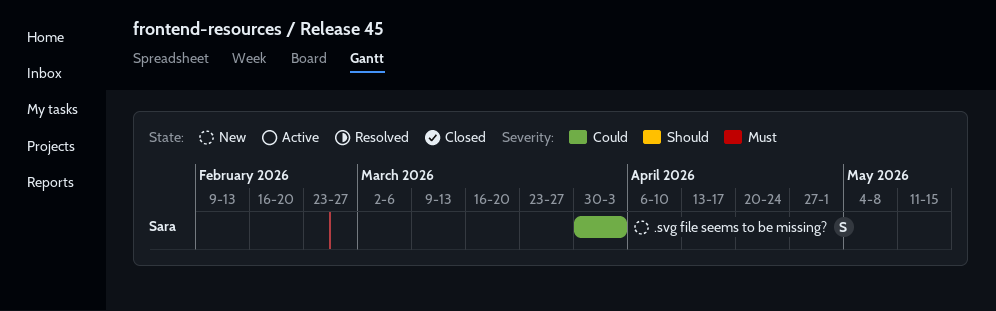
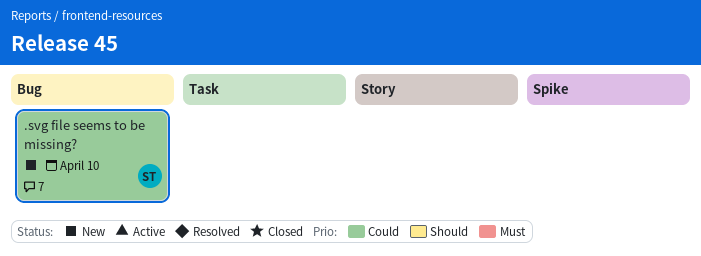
.svg file seems to be missing?, due: Apr 3 -> Apr 10

